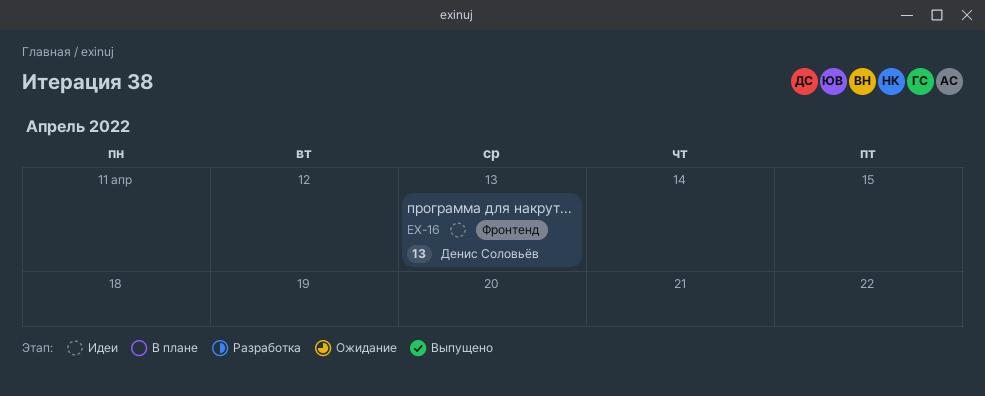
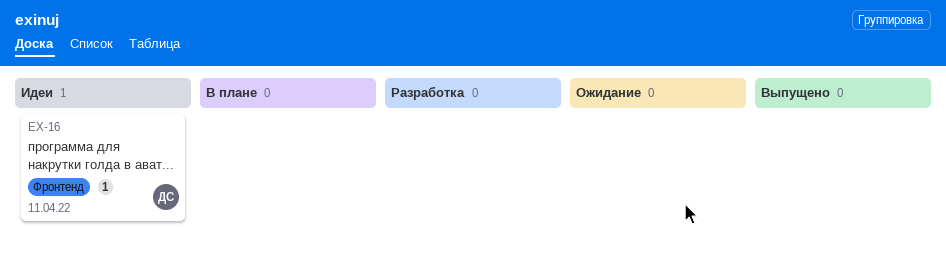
EX-16, estimate: 13 -> 1
EX-16, due: Apr 13 -> Apr 11

